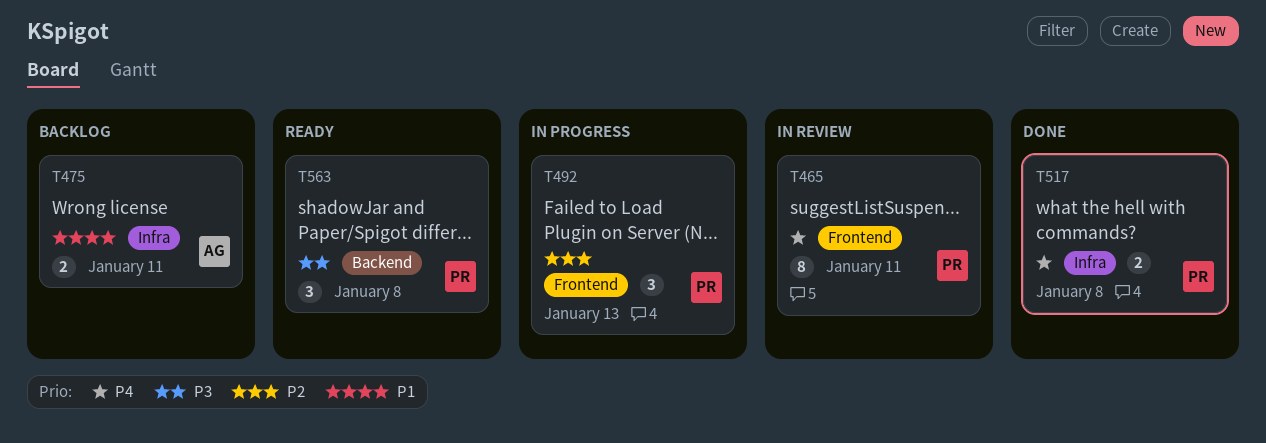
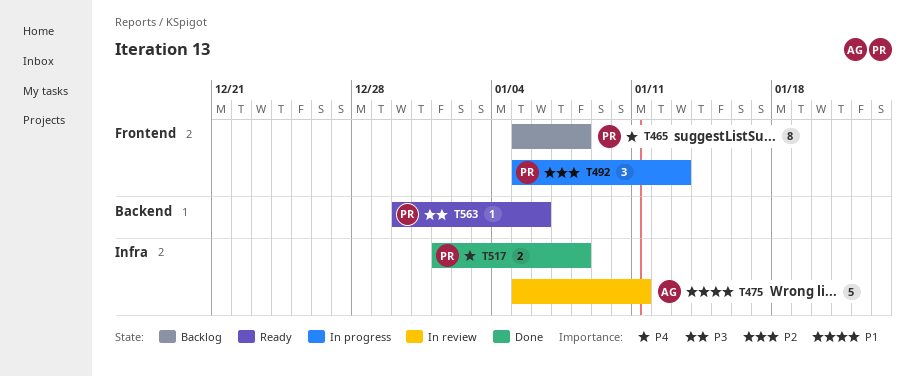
T465, status: In review -> Backlog
T465, due: Jan 11 -> Jan 8
T475, status: Backlog -> In review
T475, estimate: 2 -> 5
T563, estimate: 3 -> 1
T563, due: Jan 8 -> Jan 6

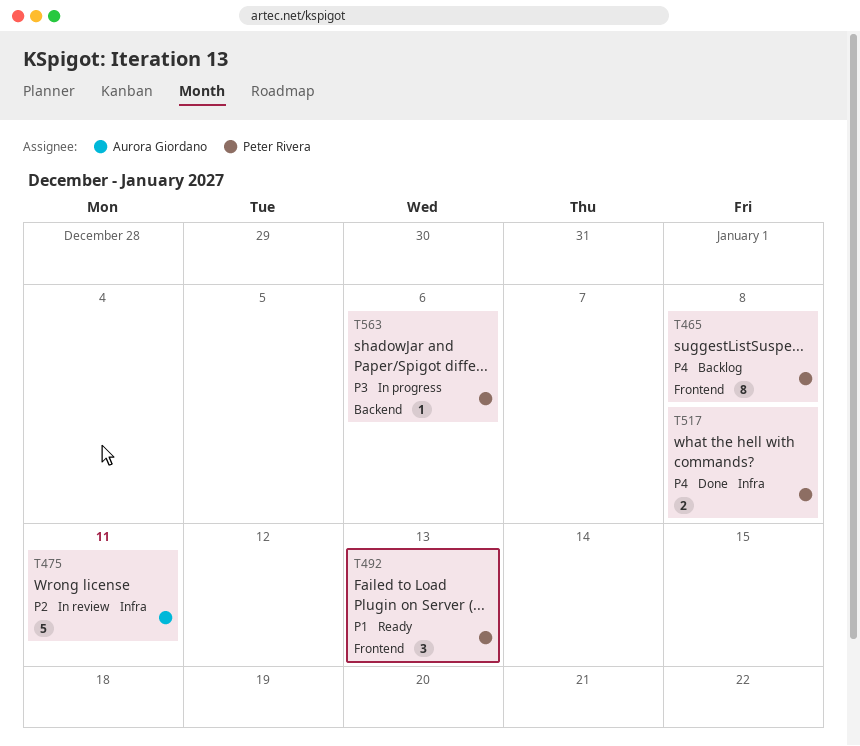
T475, priority: P1 -> P2
T492, status: In progress -> Ready
T492, priority: P2 -> P1
T563, status: Ready -> In progress

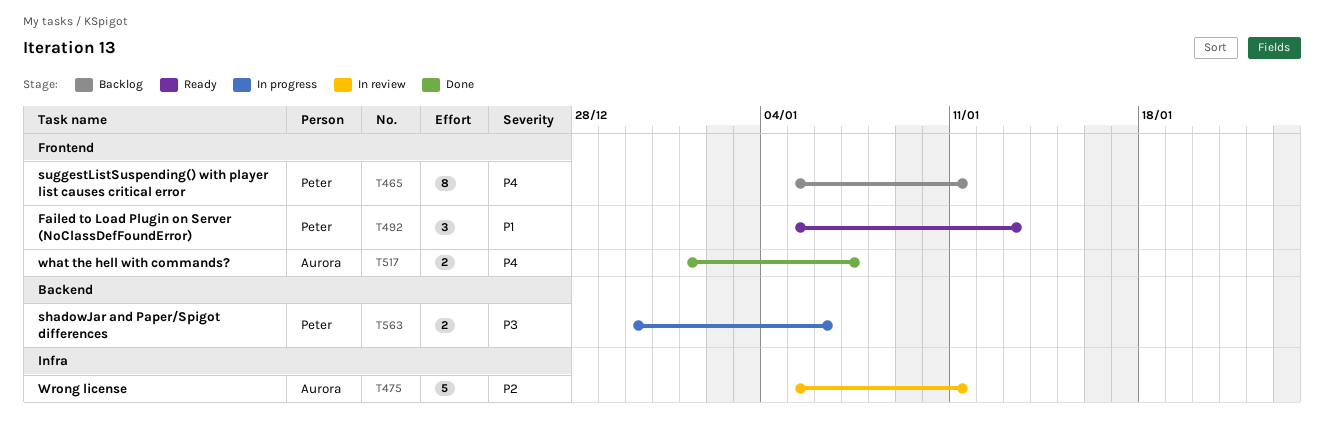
T465, due: Jan 8 -> Jan 11
T517, owner: Peter Rivera -> Aurora Giordano
T517, label: Infra -> Frontend
T517, due: Jan 8 -> Jan 7
T563, estimate: 1 -> 2

